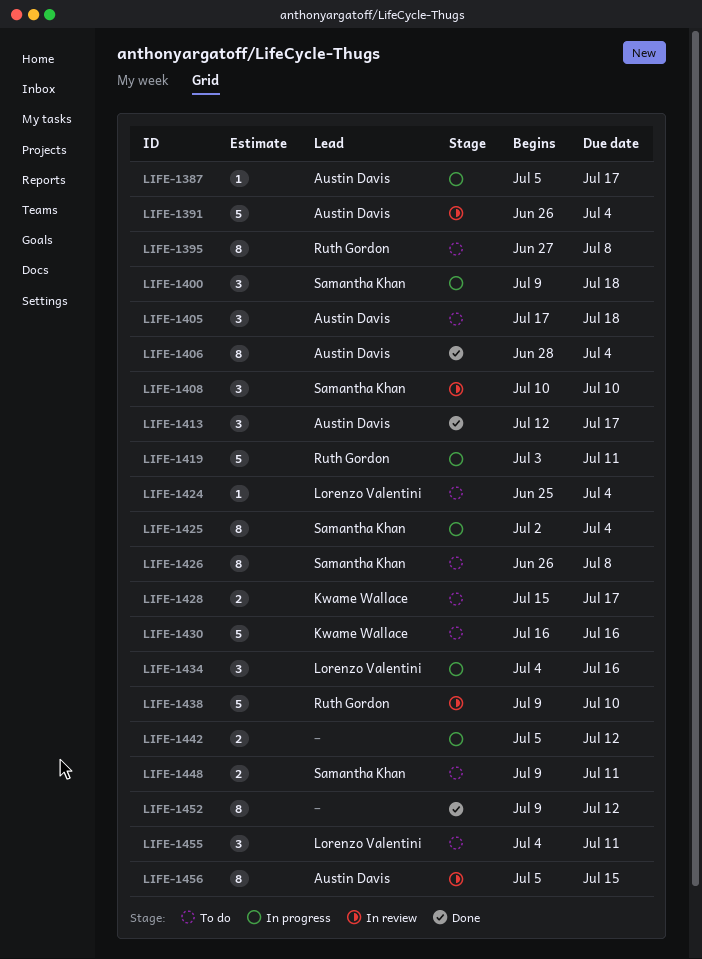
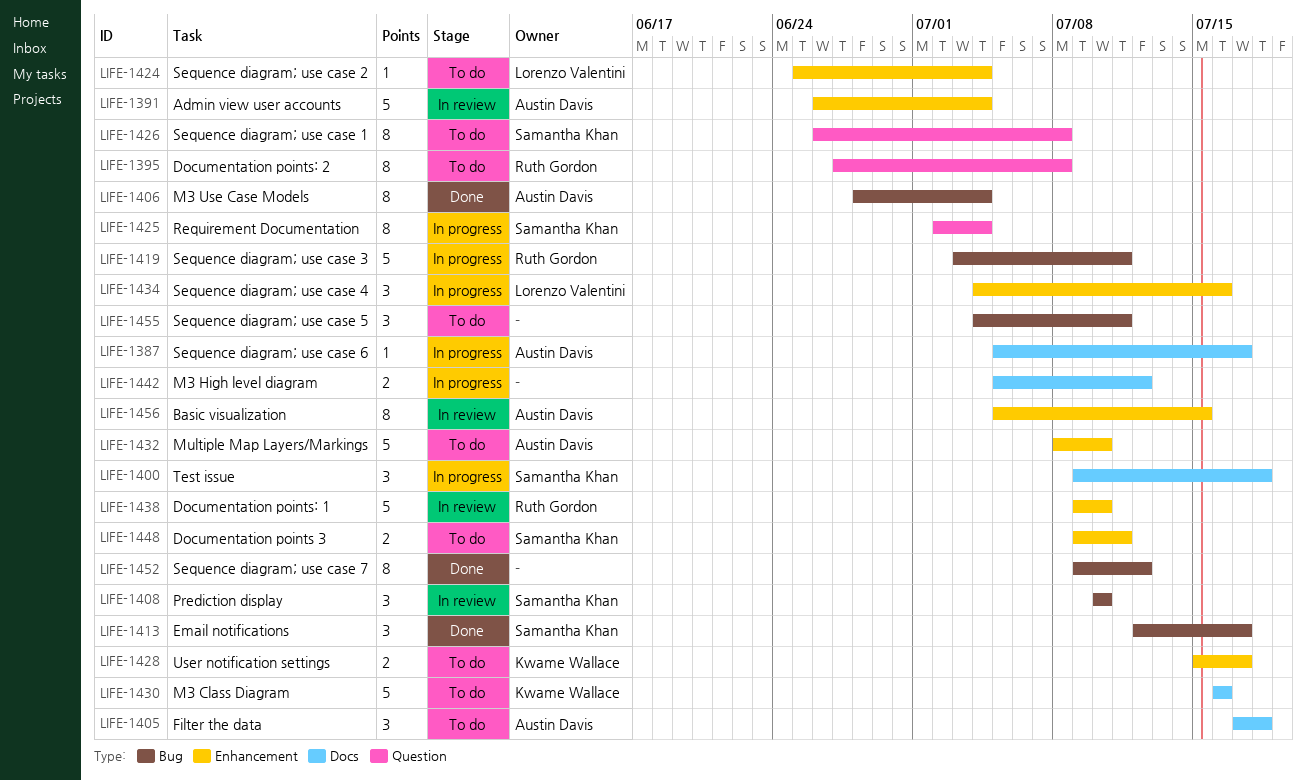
LIFE-1413, owner: Austin Davis -> Samantha Khan
LIFE-1432: none -> present
LIFE-1455, owner: Lorenzo Valentini -> none

